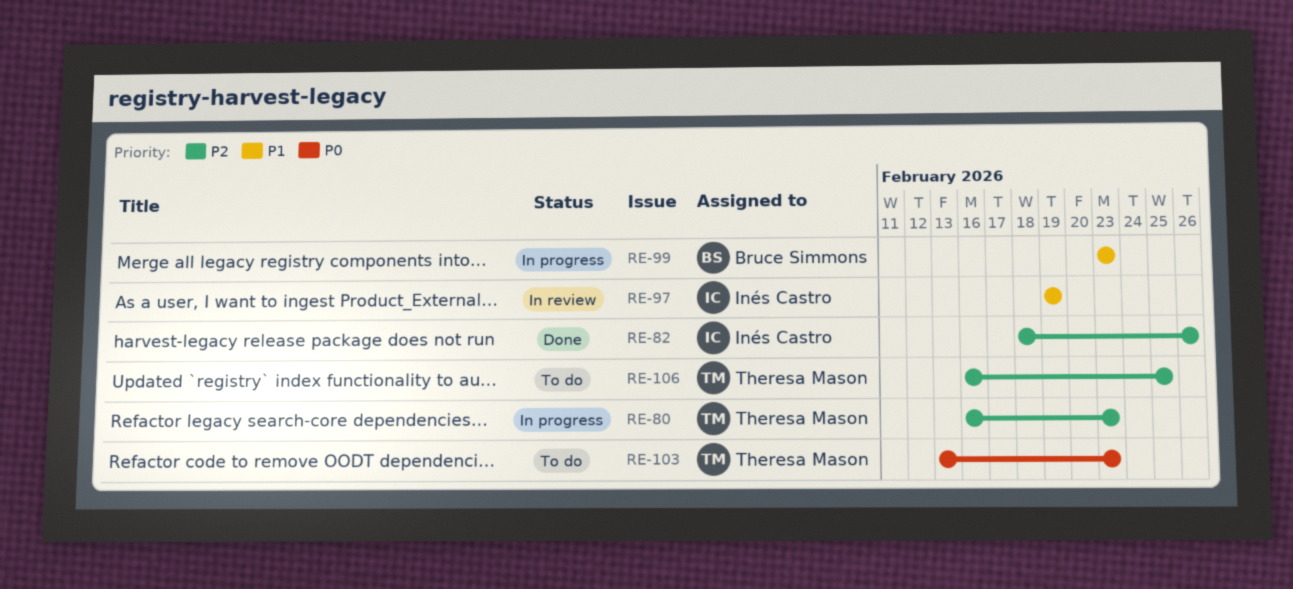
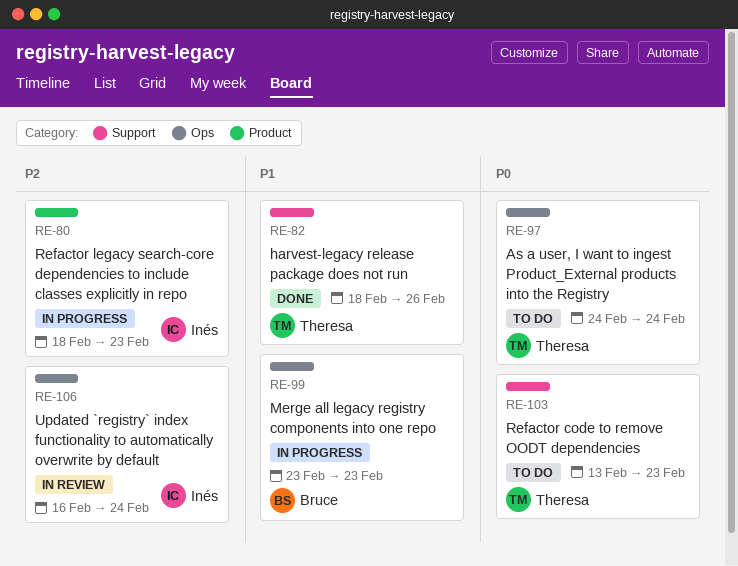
RE-80, owner: Theresa Mason -> Inés Castro
RE-80, start: Feb 16 -> Feb 18
RE-82, owner: Inés Castro -> Theresa Mason
RE-82, priority: P2 -> P1
RE-97, status: In review -> To do
RE-97, owner: Inés Castro -> Theresa Mason
RE-97, priority: P1 -> P0
RE-97, start: Feb 19 -> Feb 24
RE-97, due: Feb 19 -> Feb 24
RE-106, status: To do -> In review
RE-106, owner: Theresa Mason -> Inés Castro
RE-106, due: Feb 25 -> Feb 24

